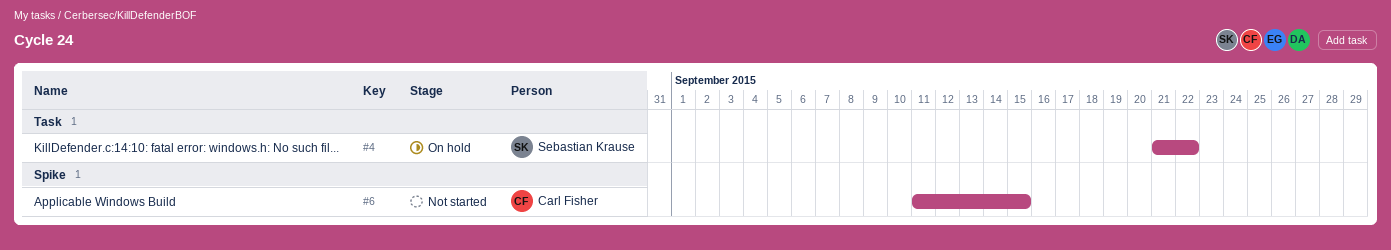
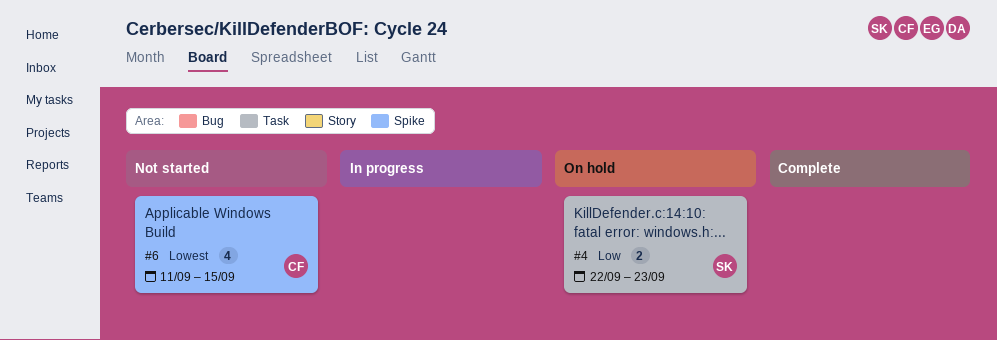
#4, start: Sep 21 -> Sep 22
#4, due: Sep 22 -> Sep 23

